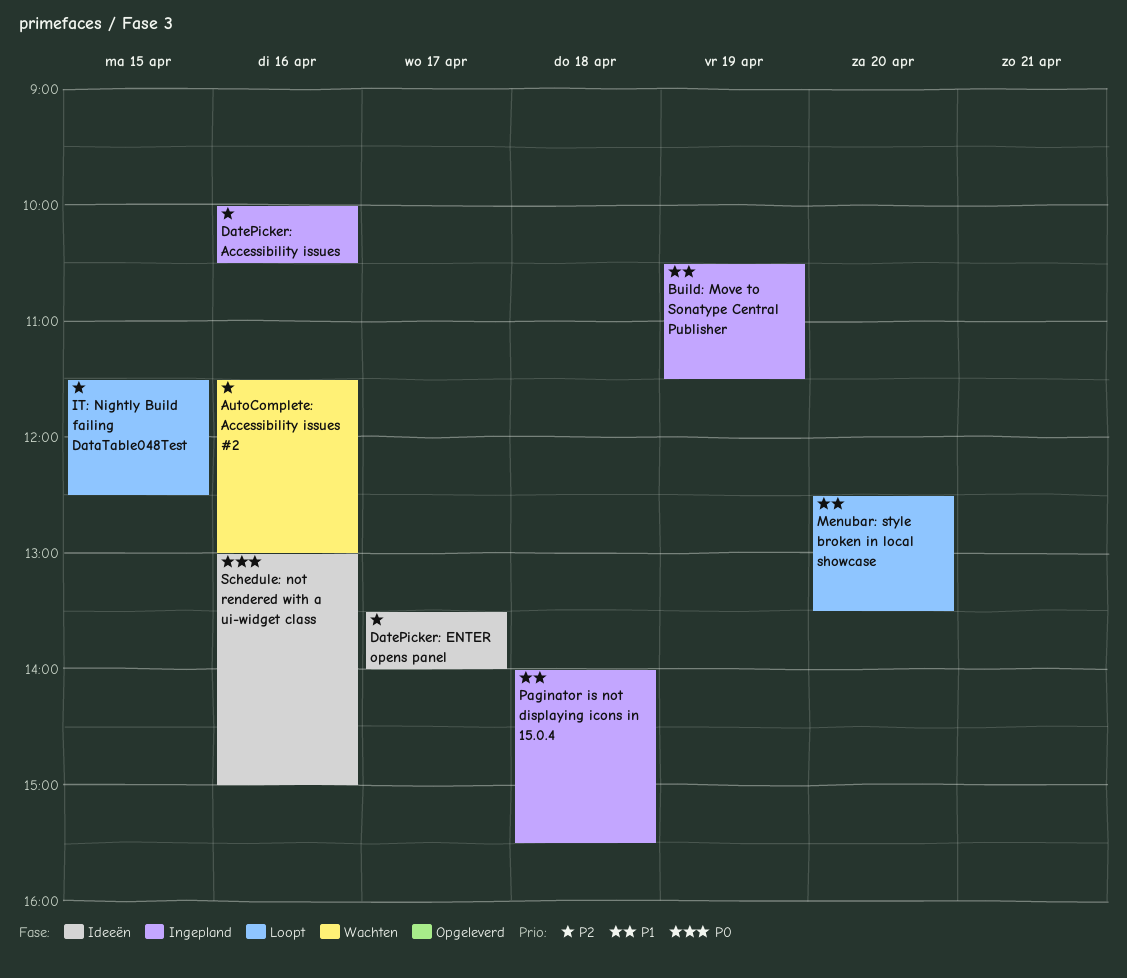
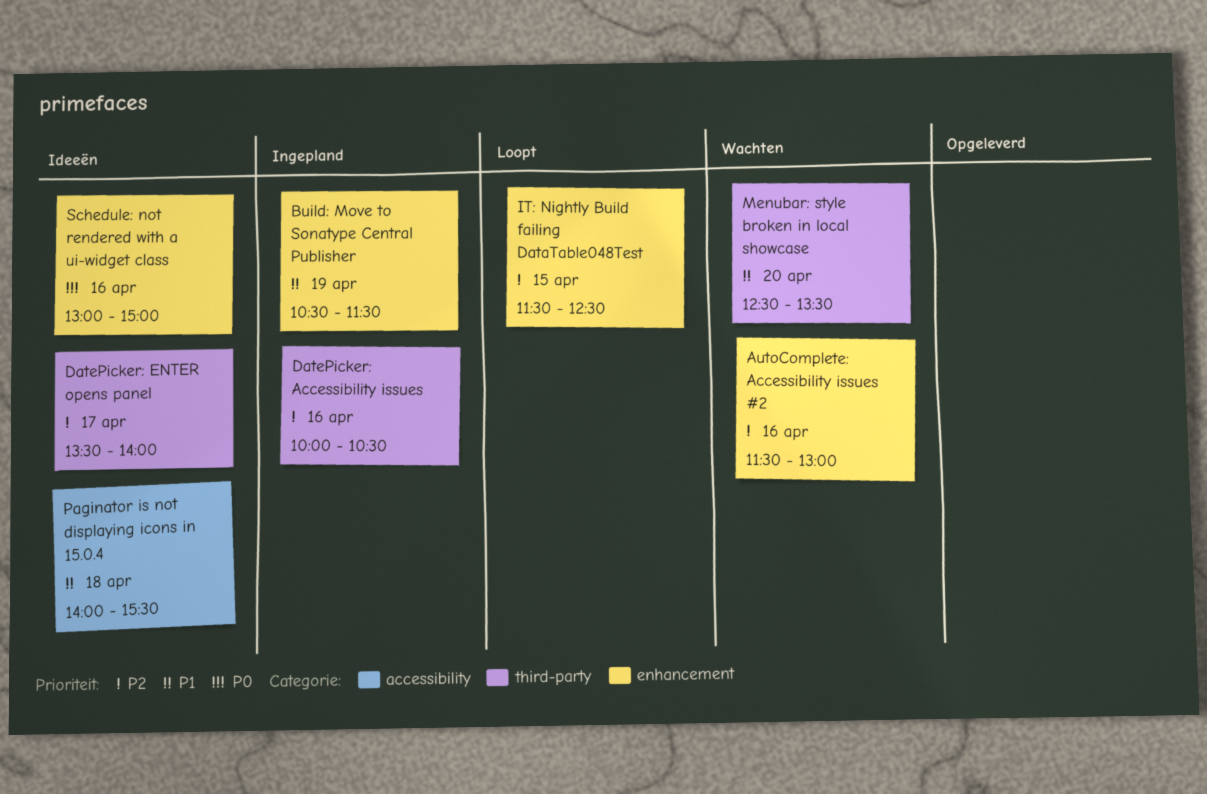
Menubar: style broken in local showcase, status: Loopt -> Wachten
Paginator is not displaying icons in 15.0.4, status: Ingepland -> Ideeën

